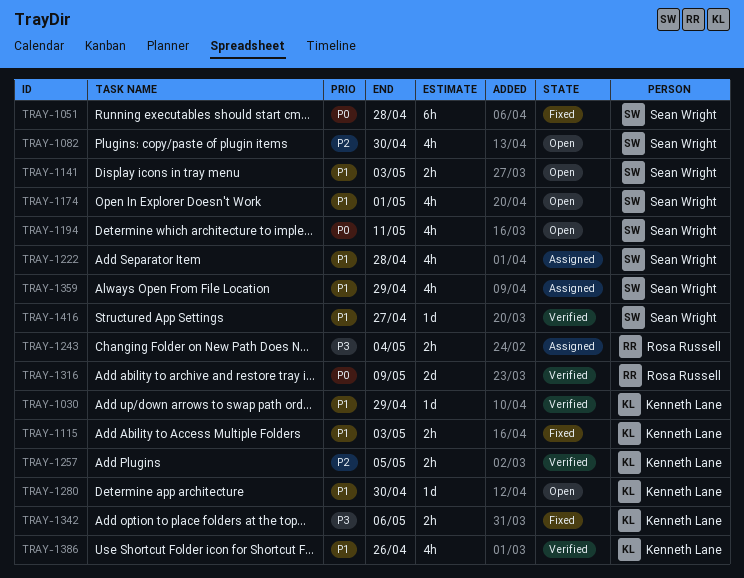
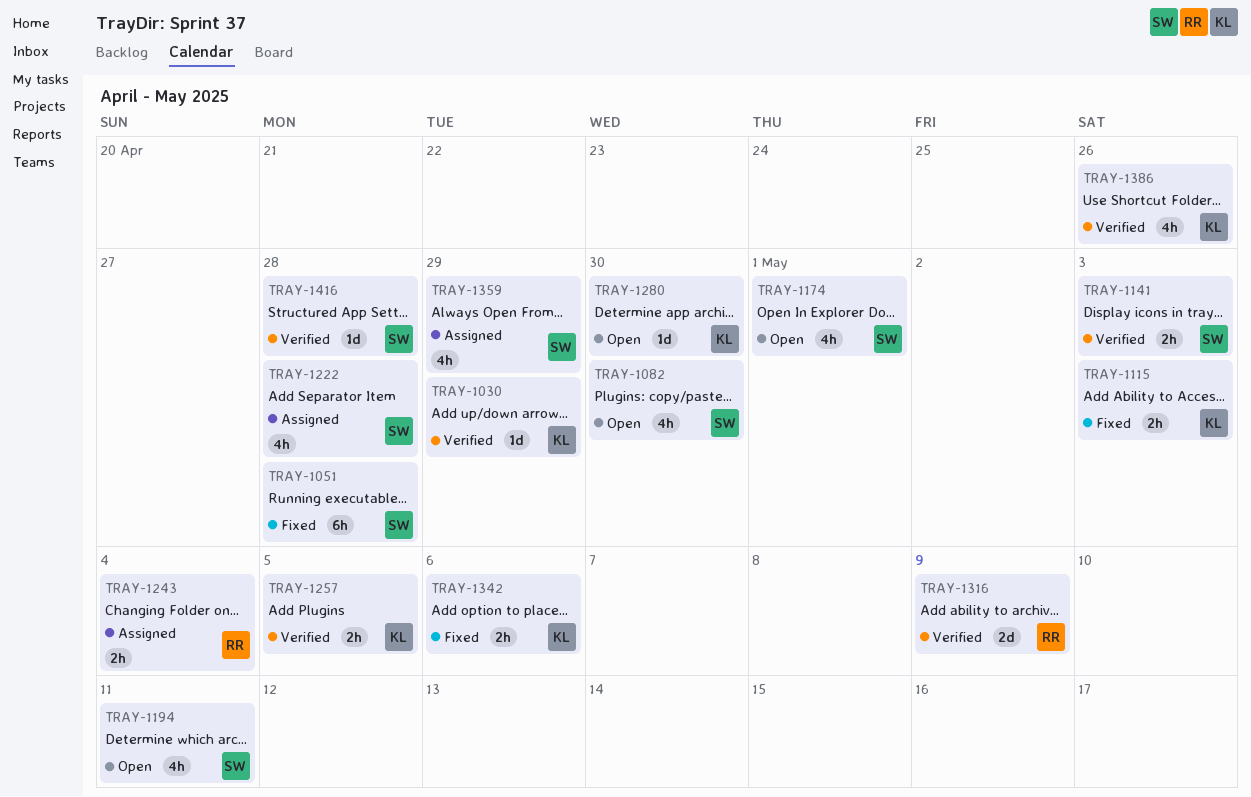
TRAY-1141, status: Open -> Verified
TRAY-1416, due: Apr 27 -> Apr 28

